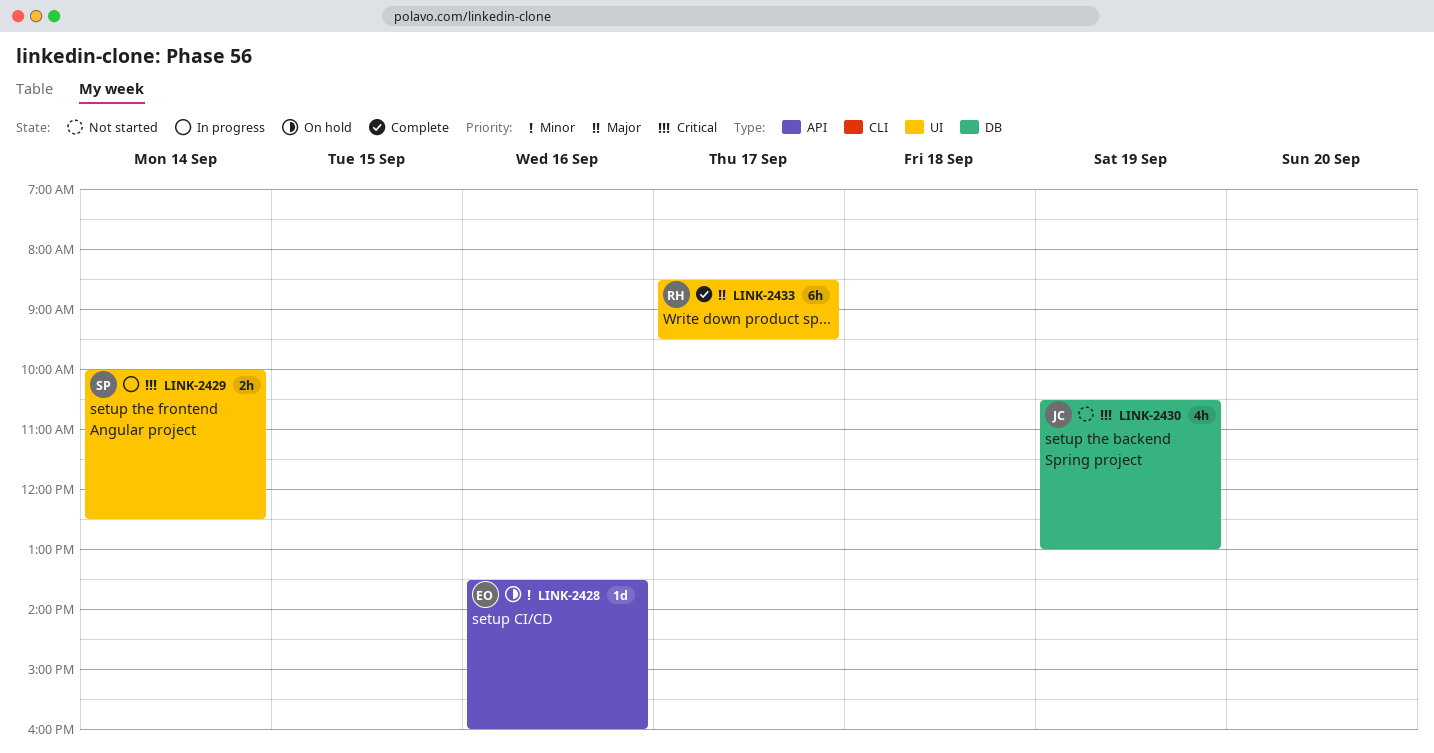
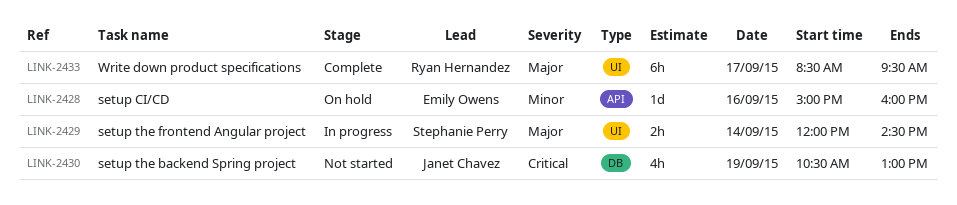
LINK-2428, begins: 13:30 -> 15:00
LINK-2429, priority: Critical -> Major
LINK-2429, begins: 10:00 -> 12:00
LINK-2429, ends: 12:30 -> 14:30

